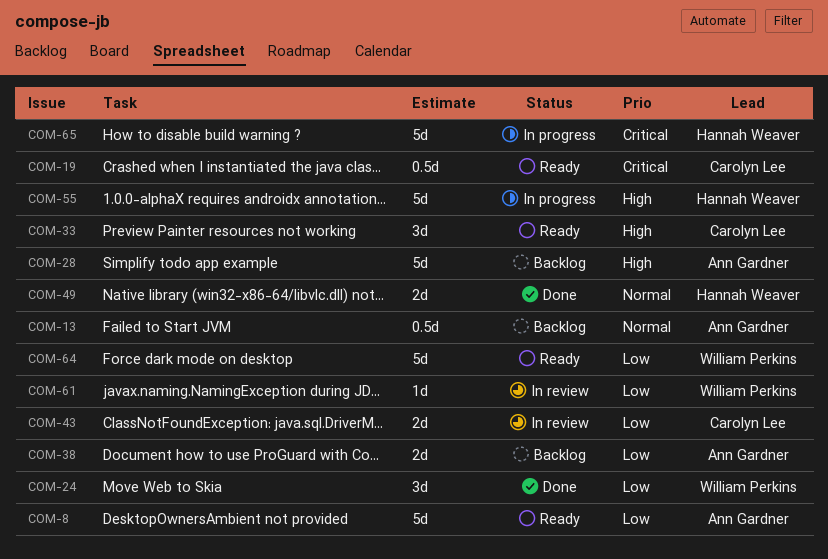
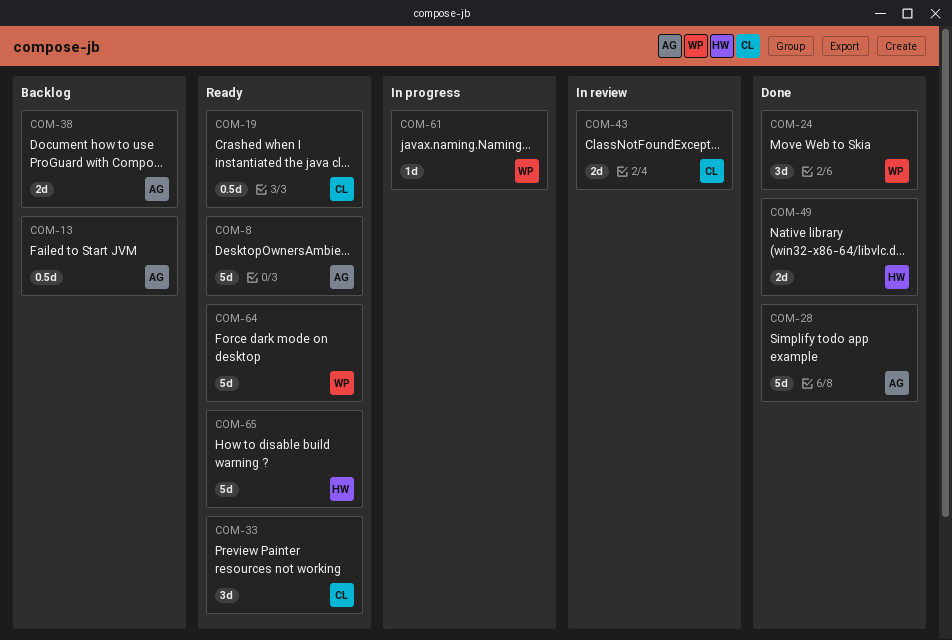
COM-28, status: Backlog -> Done
COM-55: present -> none
COM-61, status: In review -> In progress
COM-65, status: In progress -> Ready

